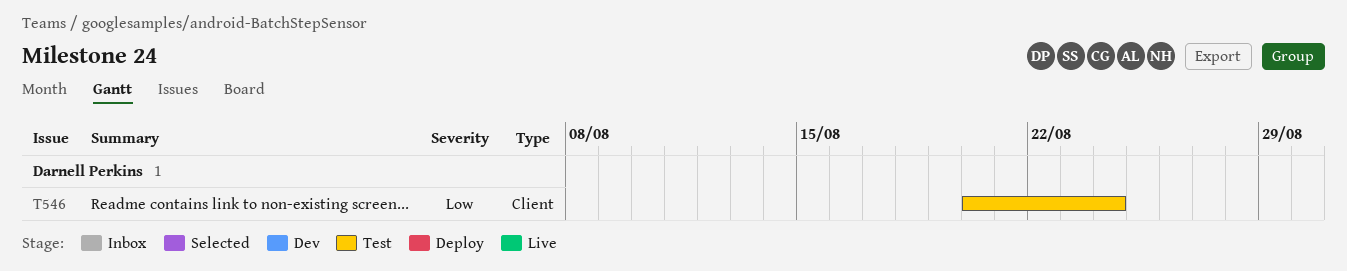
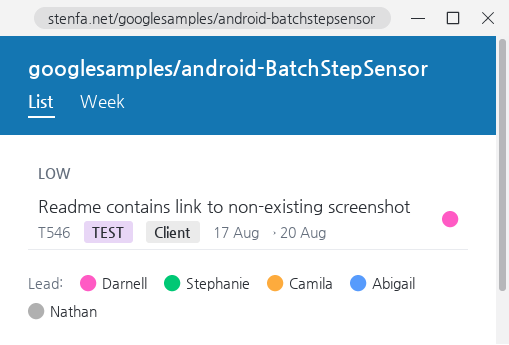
T546, start: Aug 20 -> Aug 17
T546, due: Aug 24 -> Aug 20

